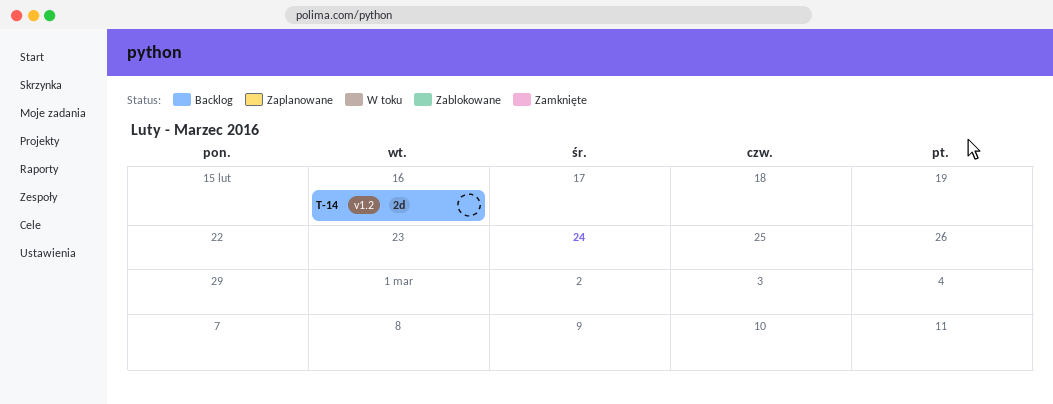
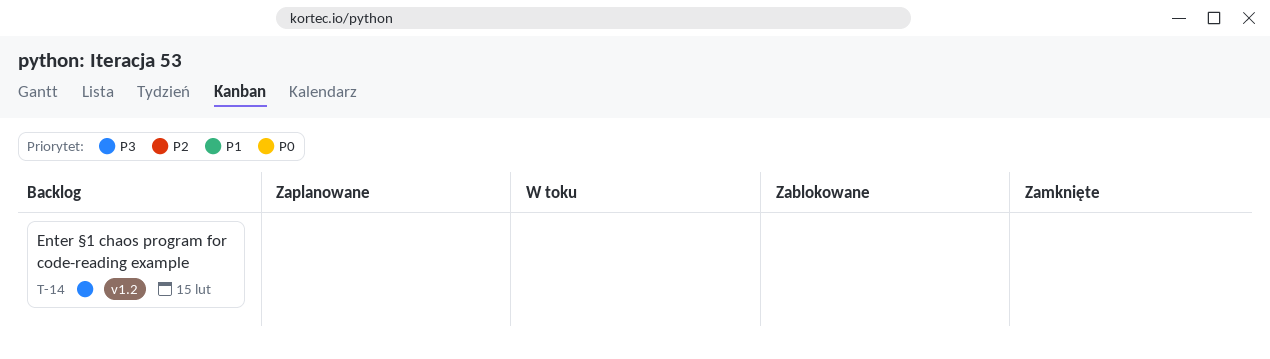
T-14, due: Feb 16 -> Feb 15

